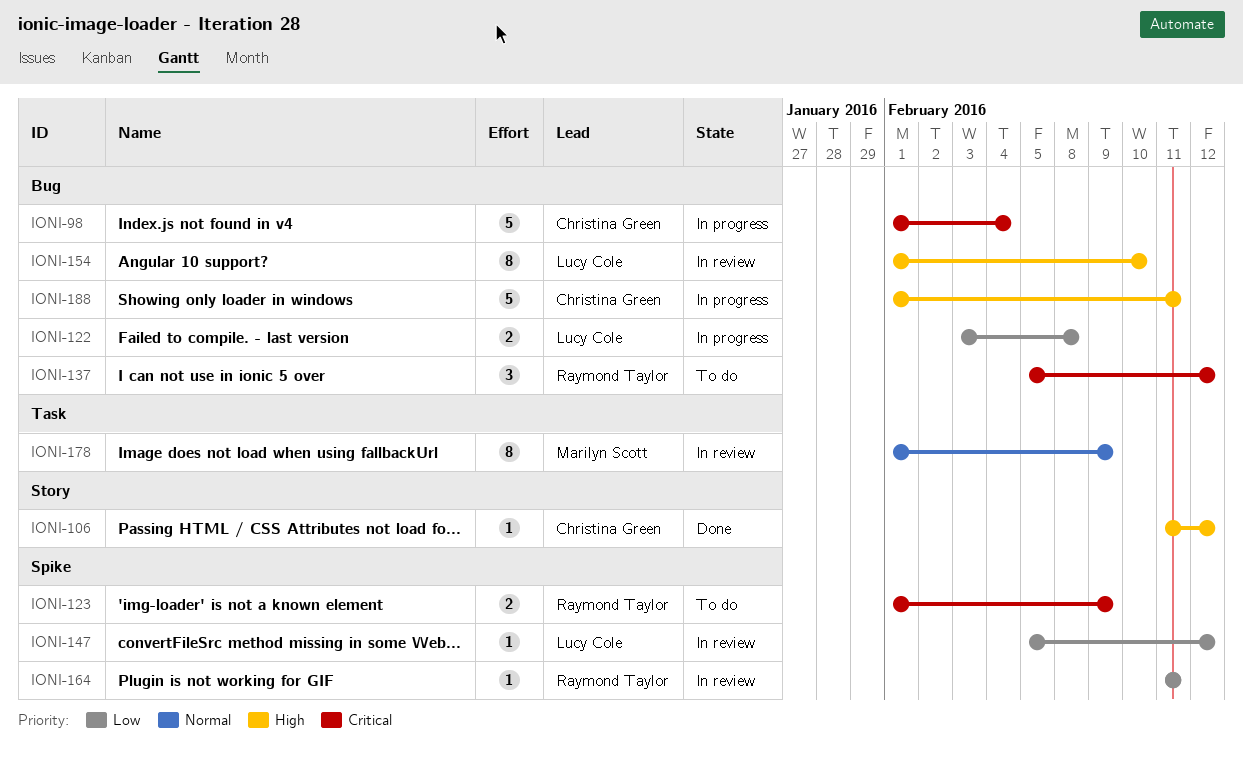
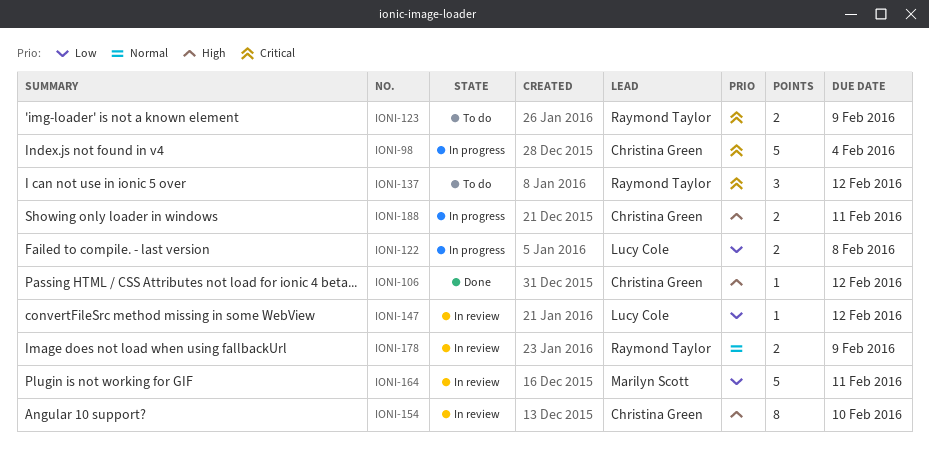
IONI-154, owner: Lucy Cole -> Christina Green
IONI-164, owner: Raymond Taylor -> Marilyn Scott
IONI-164, estimate: 1 -> 5
IONI-178, owner: Marilyn Scott -> Raymond Taylor
IONI-178, estimate: 8 -> 2
IONI-188, estimate: 5 -> 2

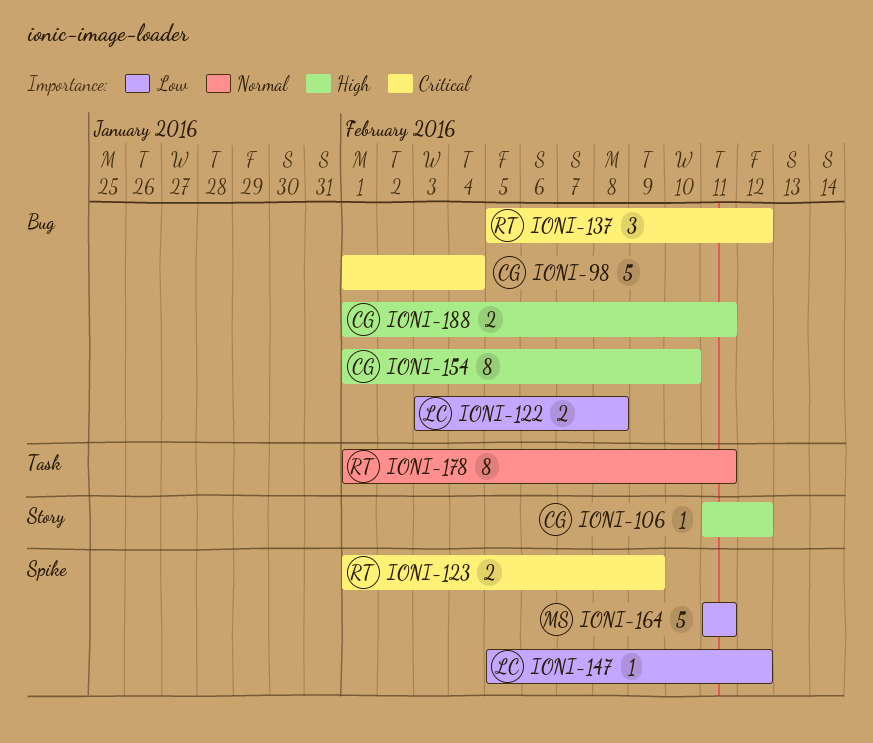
IONI-178, estimate: 2 -> 8
IONI-178, due: Feb 9 -> Feb 11

